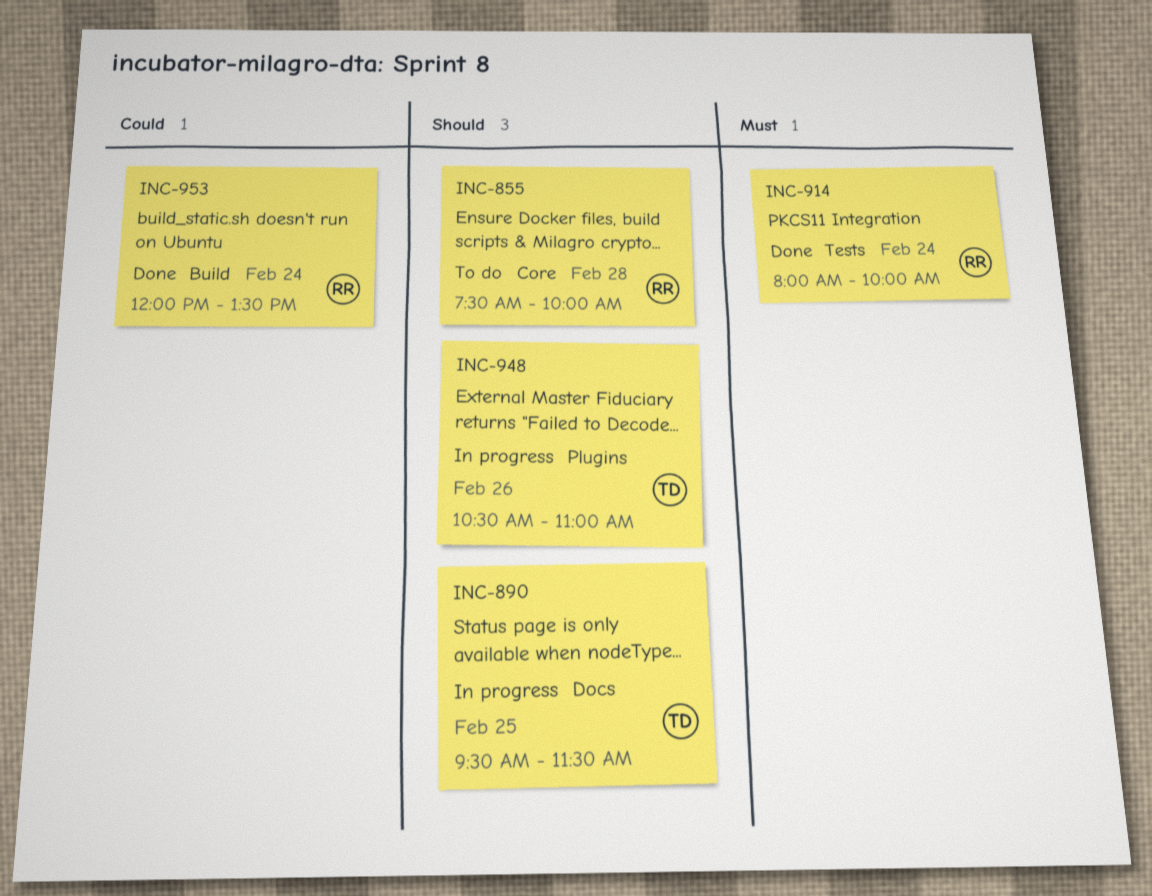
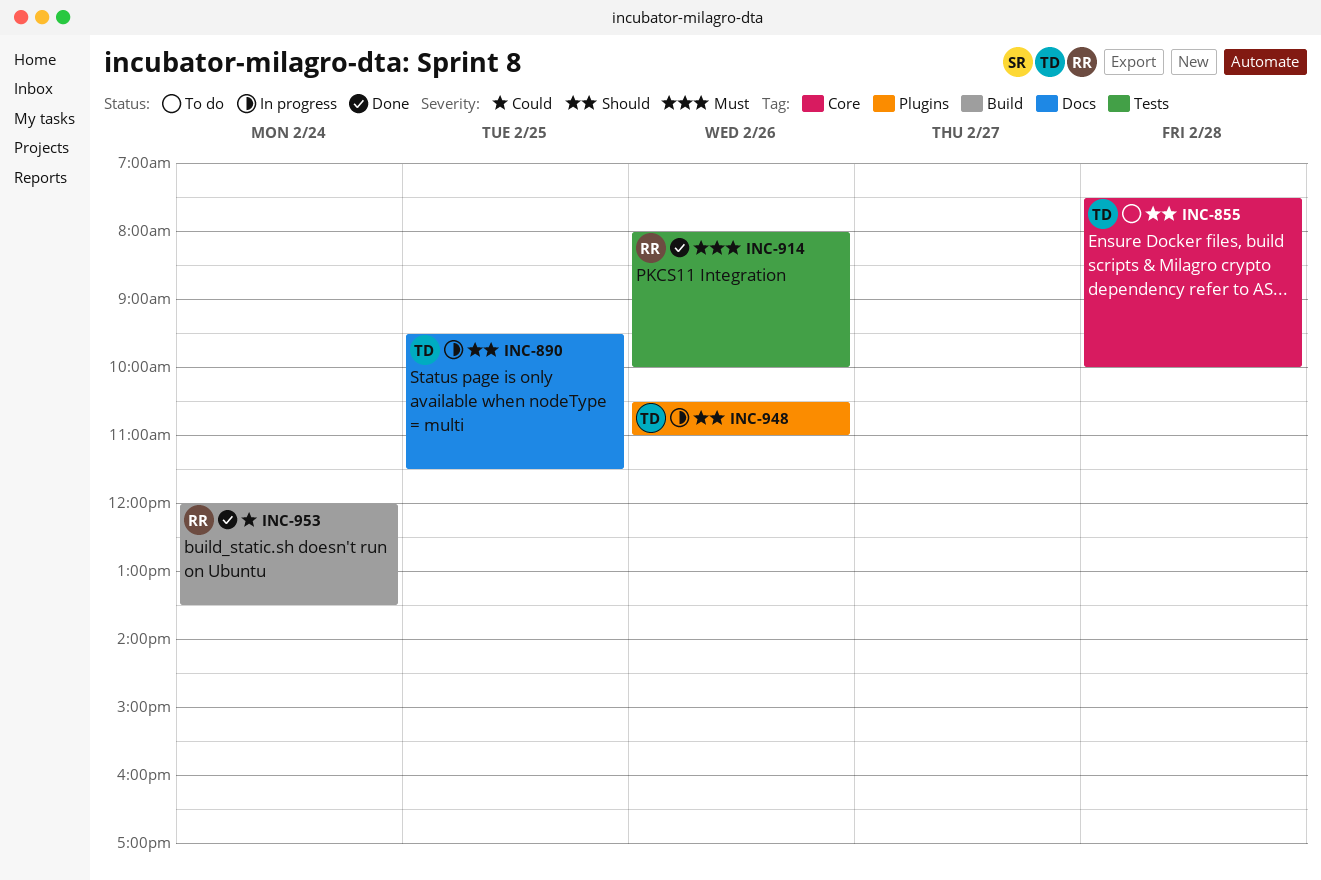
INC-855, owner: RR -> TD
INC-914, day: Feb 24 -> Feb 26

